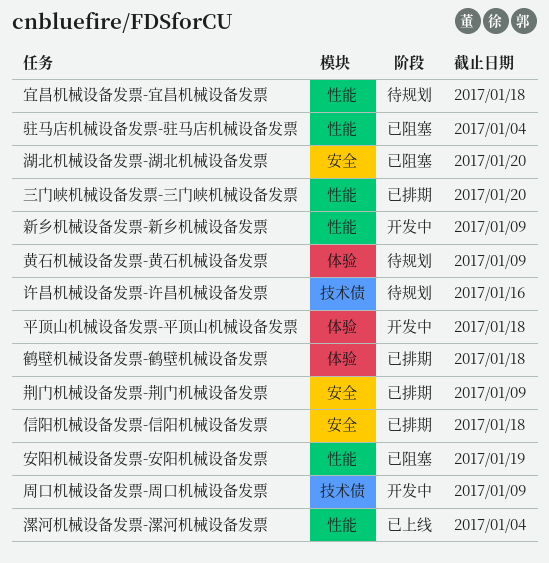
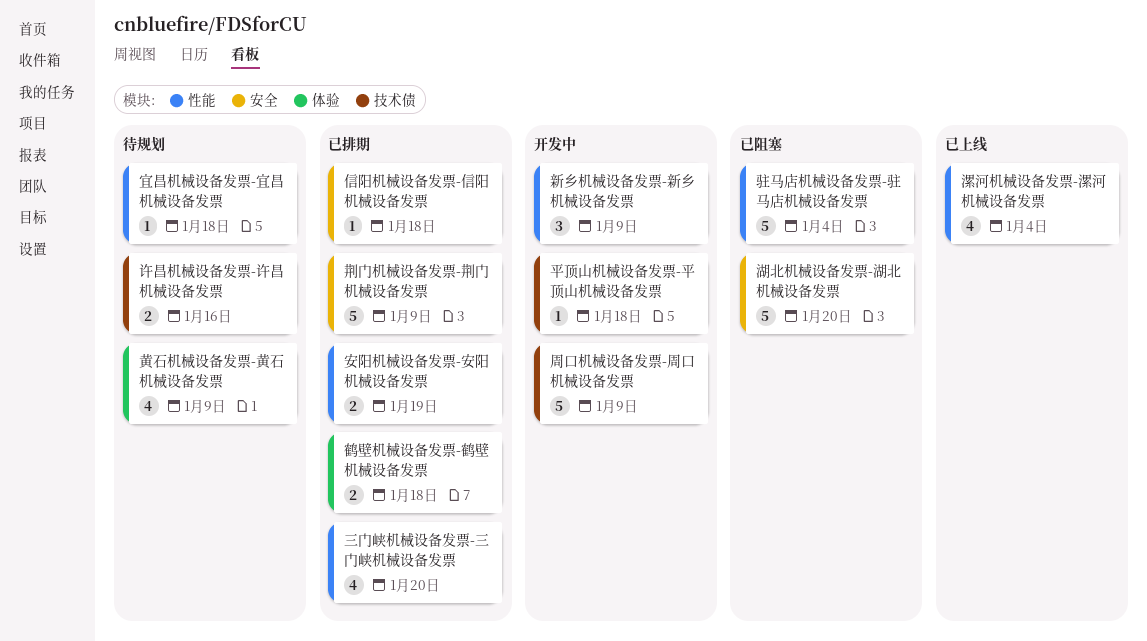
安阳机械设备发票-安阳机械设备发票, status: 已阻塞 -> 已排期
平顶山机械设备发票-平顶山机械设备发票, label: 体验 -> 技术债

